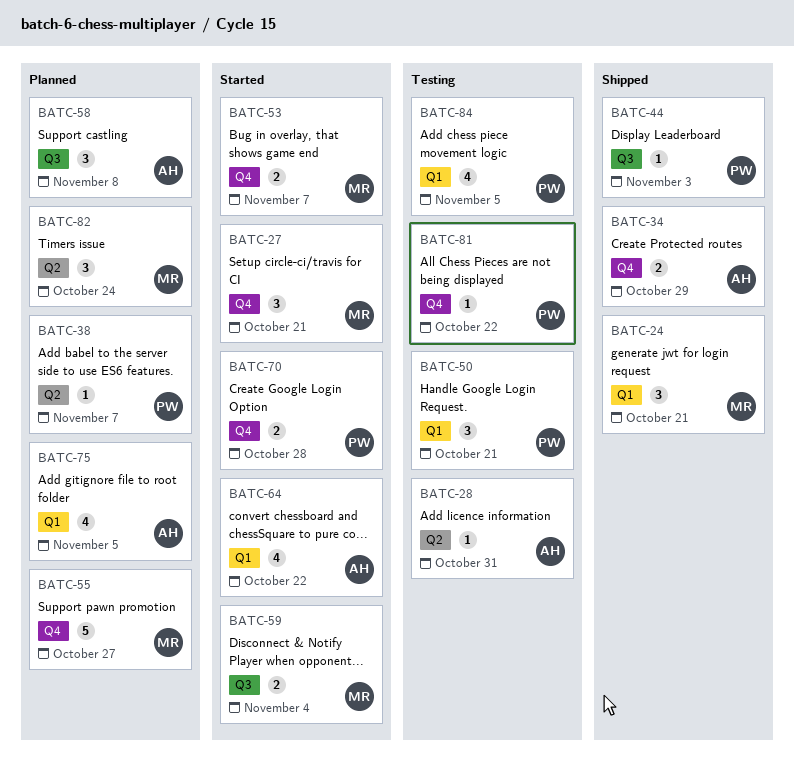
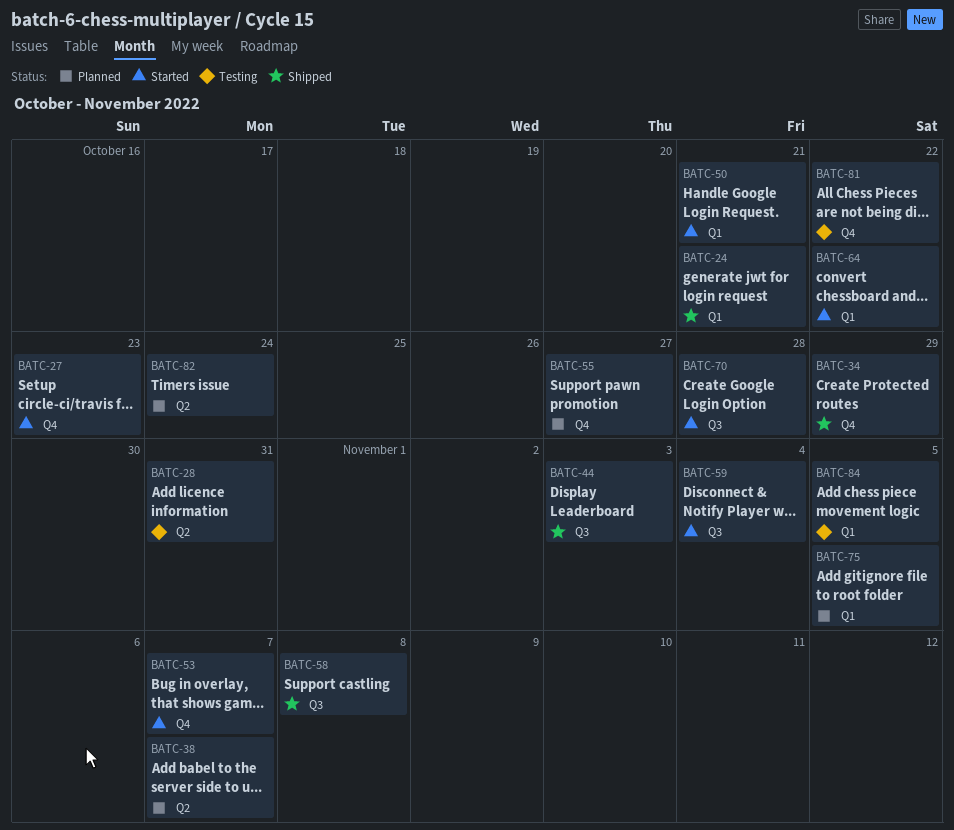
BATC-27, due: Oct 21 -> Oct 23
BATC-50, status: Testing -> Started
BATC-58, status: Planned -> Shipped
BATC-70, label: Q4 -> Q3

